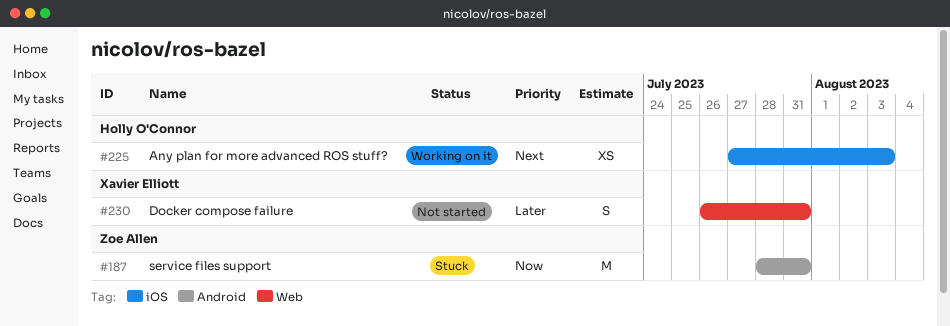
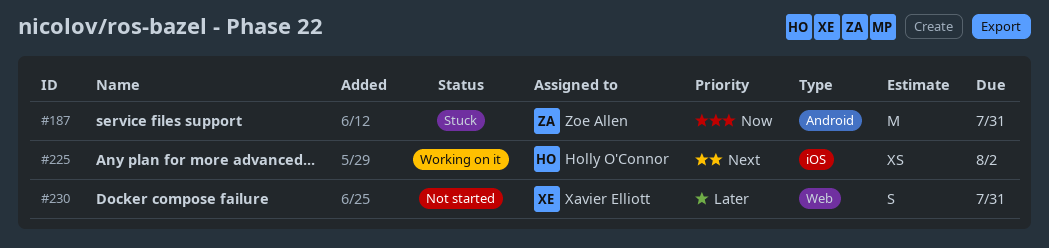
#225, due: Aug 3 -> Aug 2

